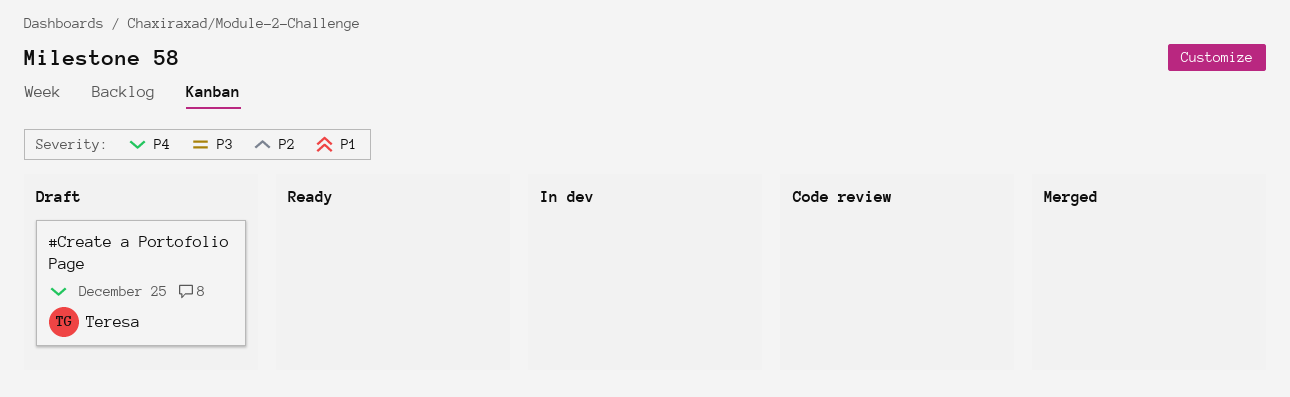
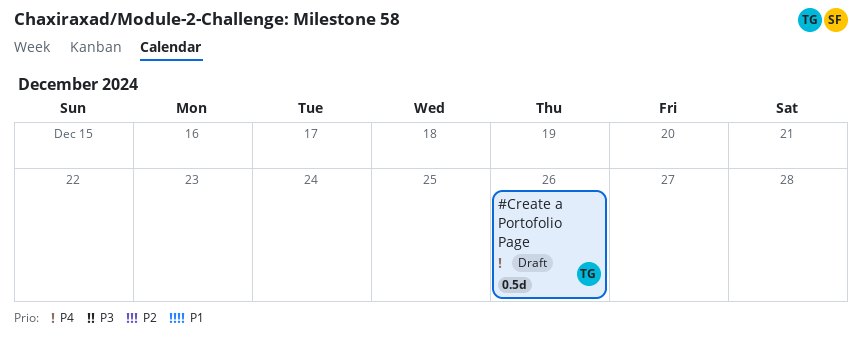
#Create a Portofolio Page, due: Dec 25 -> Dec 26

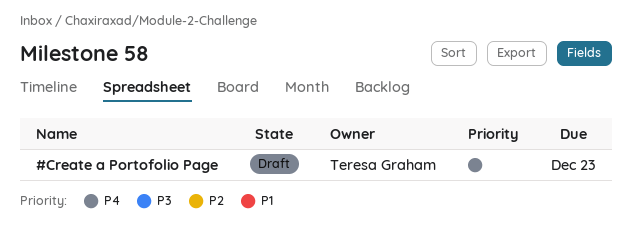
#Create a Portofolio Page, due: Dec 26 -> Dec 23

